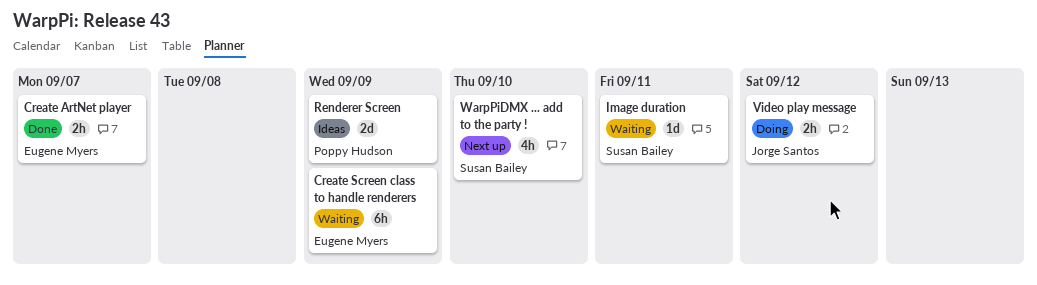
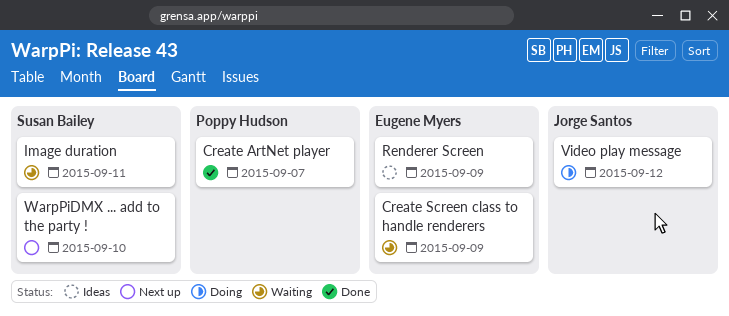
Create ArtNet player, owner: Eugene Myers -> Poppy Hudson
Renderer Screen, owner: Poppy Hudson -> Eugene Myers

